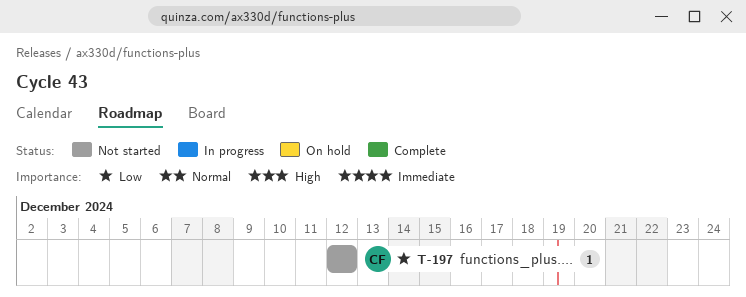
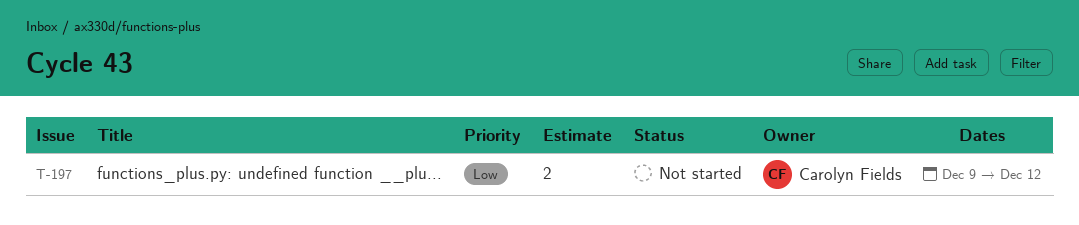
T-197, estimate: 1 -> 2
T-197, start: Dec 12 -> Dec 9

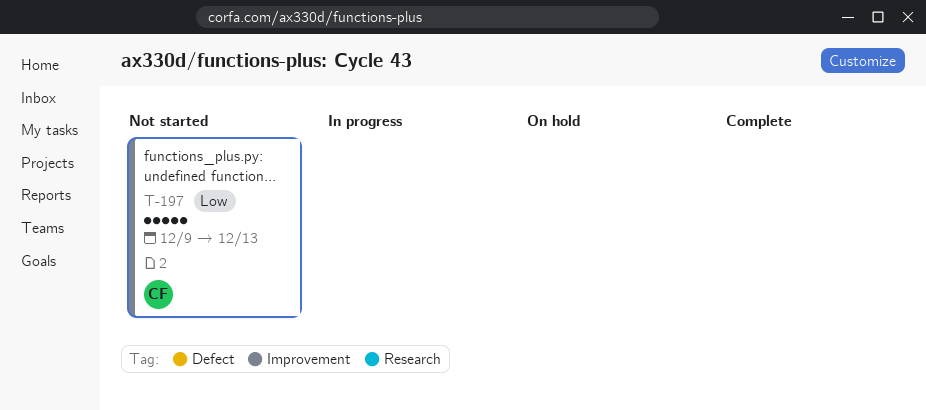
T-197, estimate: 2 -> 5
T-197, due: Dec 12 -> Dec 13

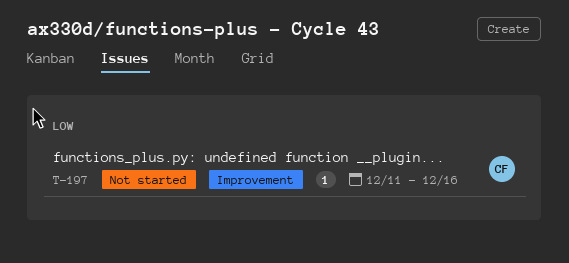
T-197, estimate: 5 -> 1
T-197, start: Dec 9 -> Dec 11
T-197, due: Dec 13 -> Dec 16

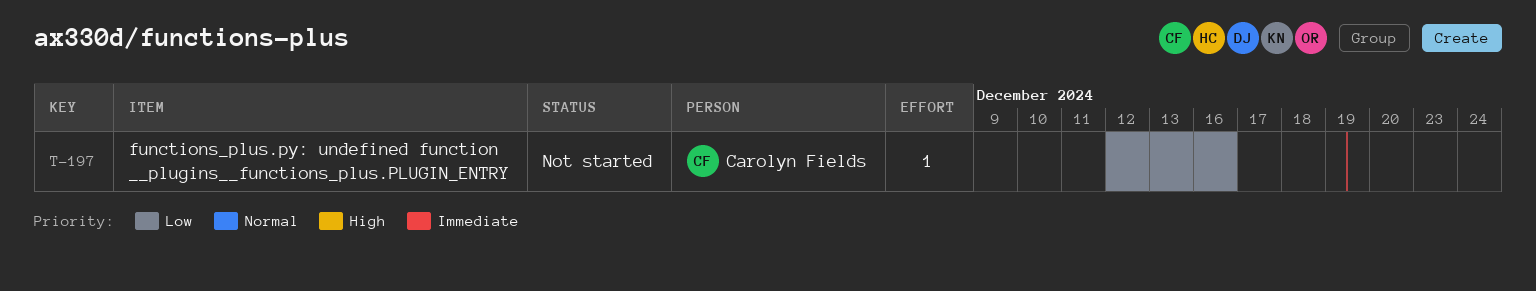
T-197, start: Dec 11 -> Dec 12

